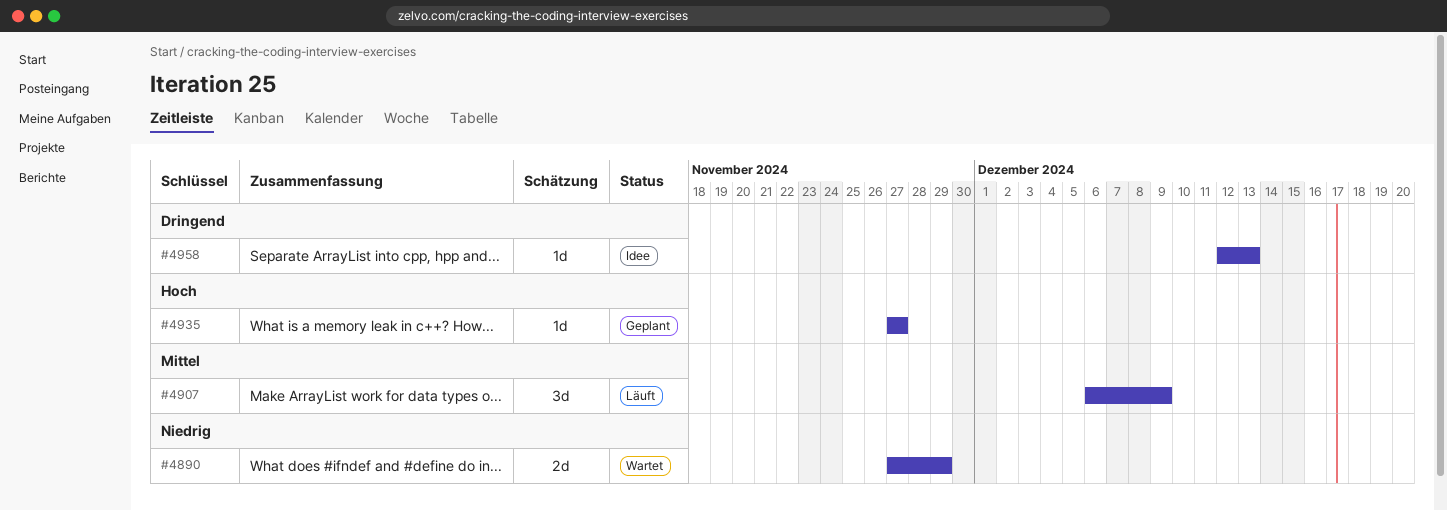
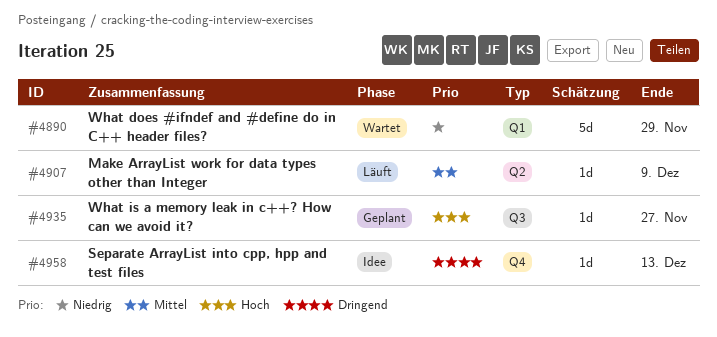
#4890, estimate: 2d -> 5d
#4907, estimate: 3d -> 1d

